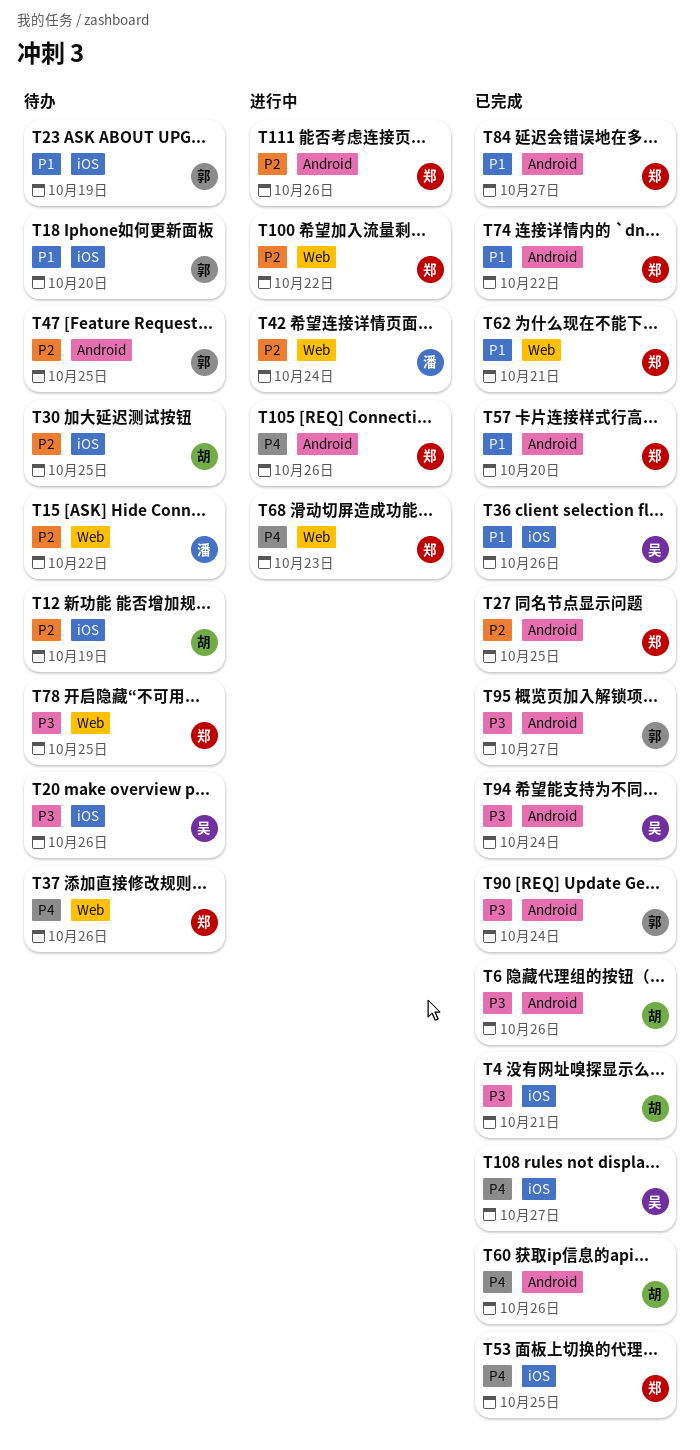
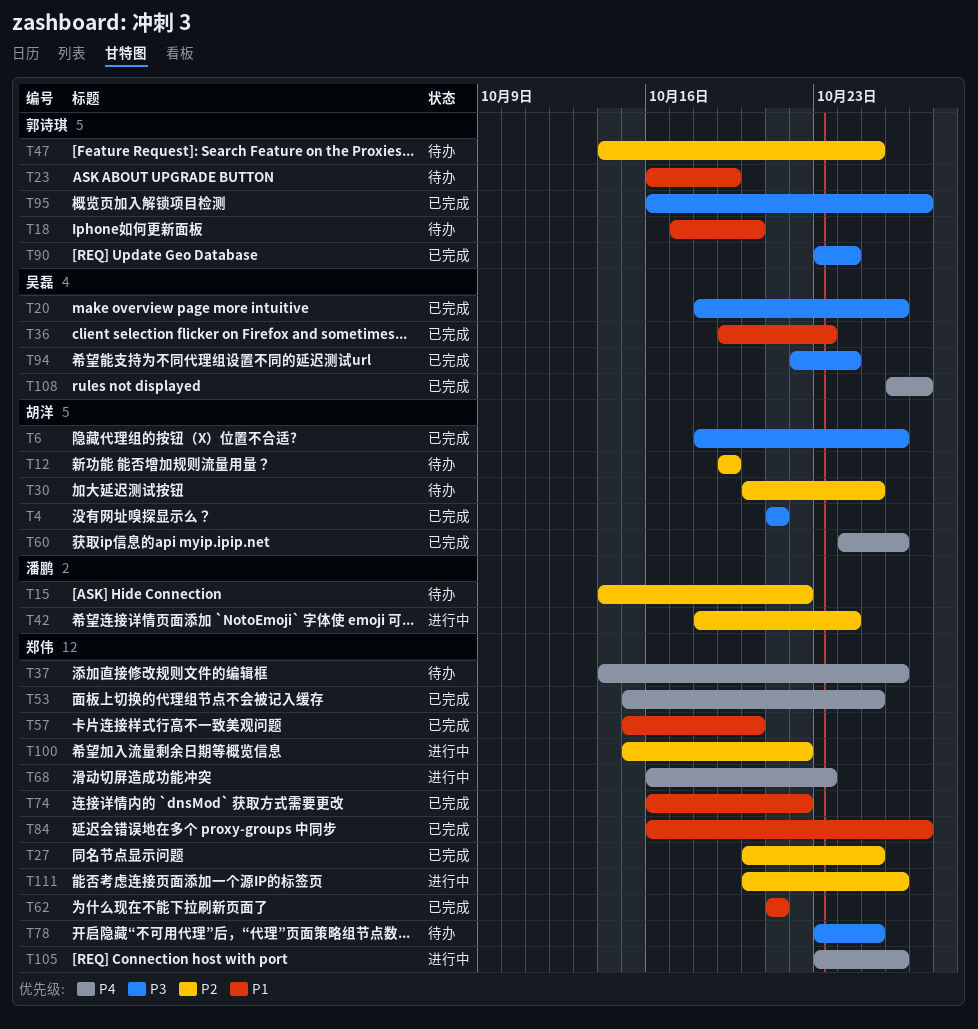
T20, status: 待办 -> 已完成
T36, due: Oct 26 -> Oct 23

